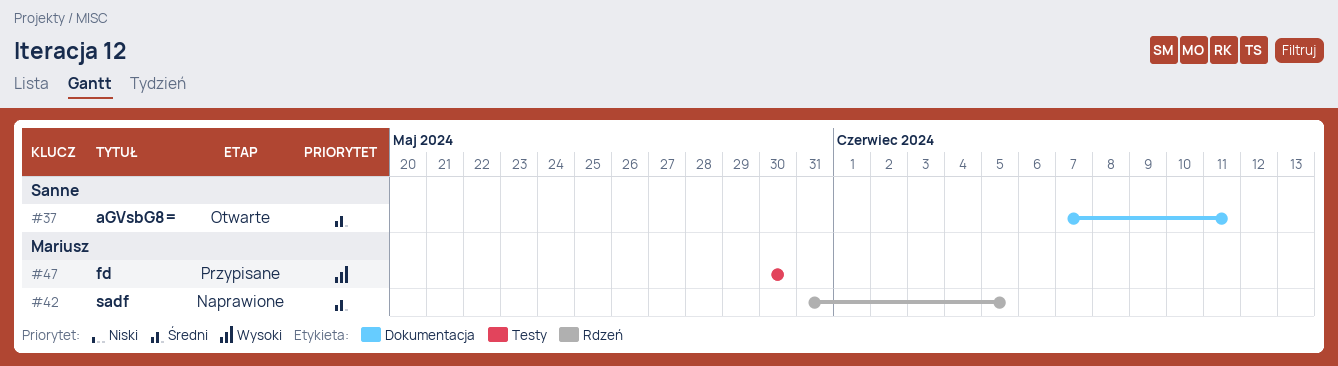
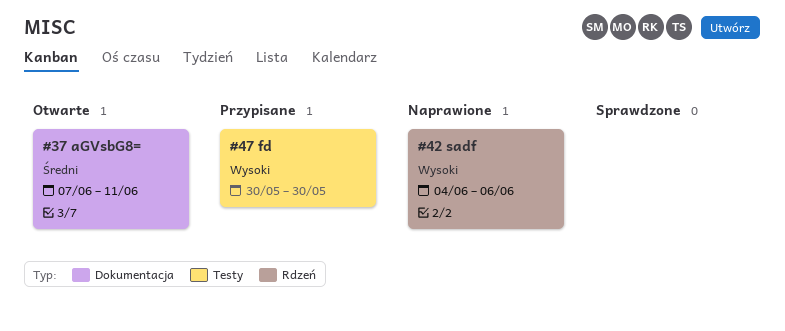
#42, priority: Średni -> Wysoki
#42, start: May 31 -> Jun 4
#42, due: Jun 5 -> Jun 6

